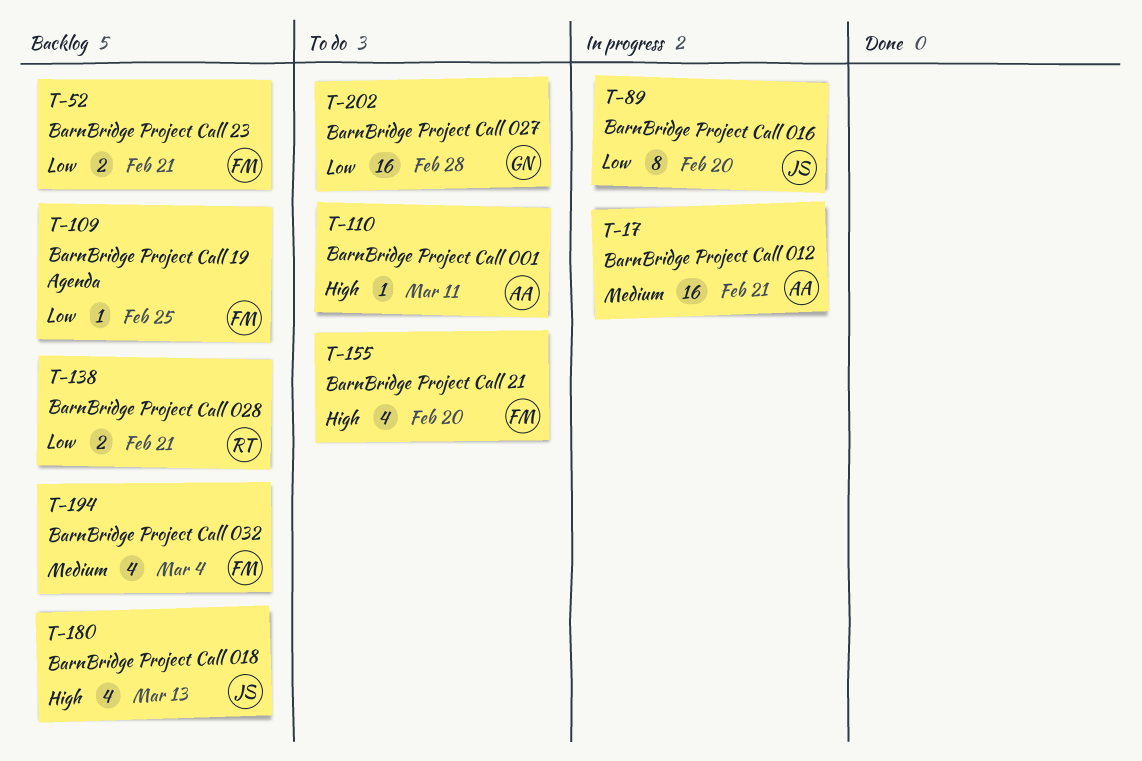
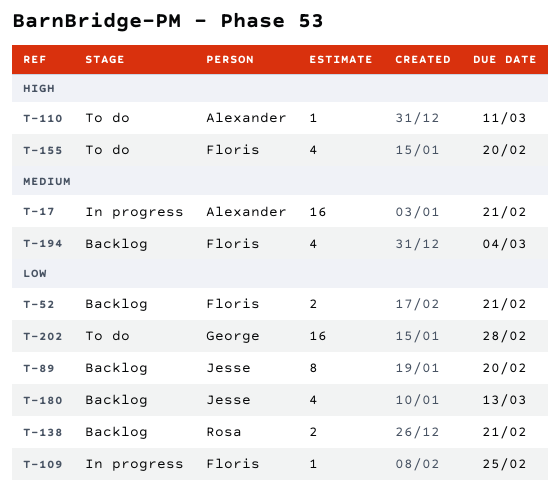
T-89, status: In progress -> Backlog
T-109, status: Backlog -> In progress
T-180, priority: High -> Low

